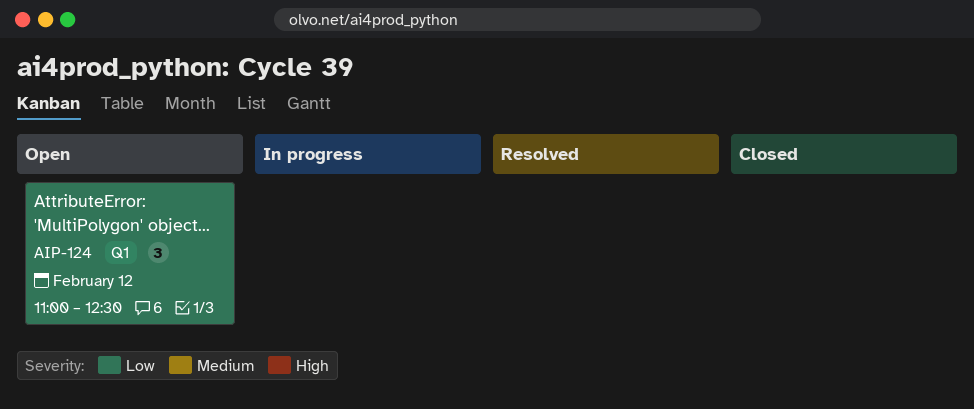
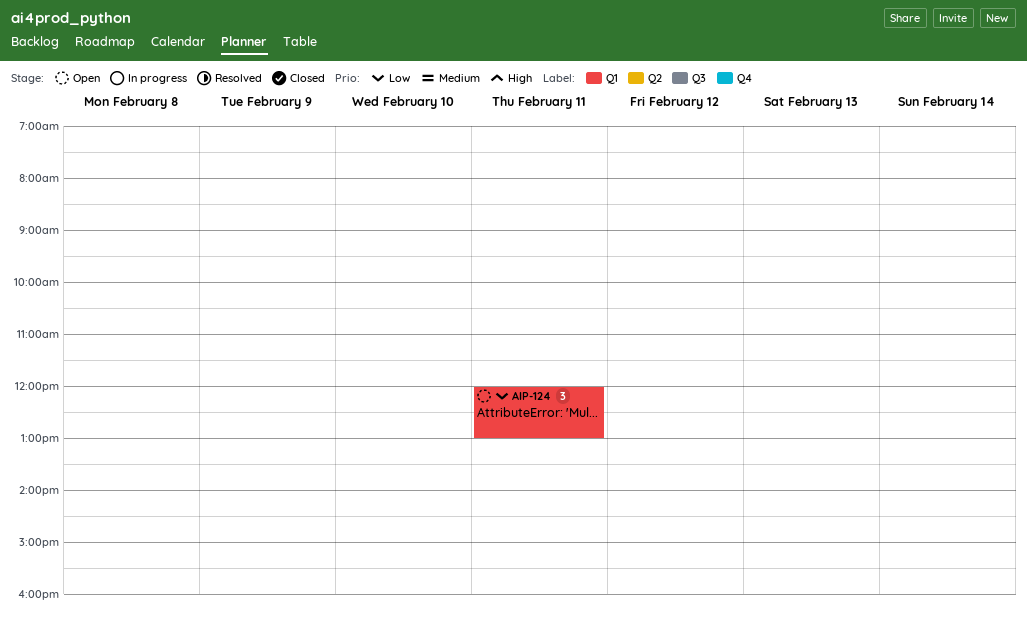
AIP-124, day: Feb 12 -> Feb 11
AIP-124, begins: 11:00 -> 12:00
AIP-124, ends: 12:30 -> 13:00

